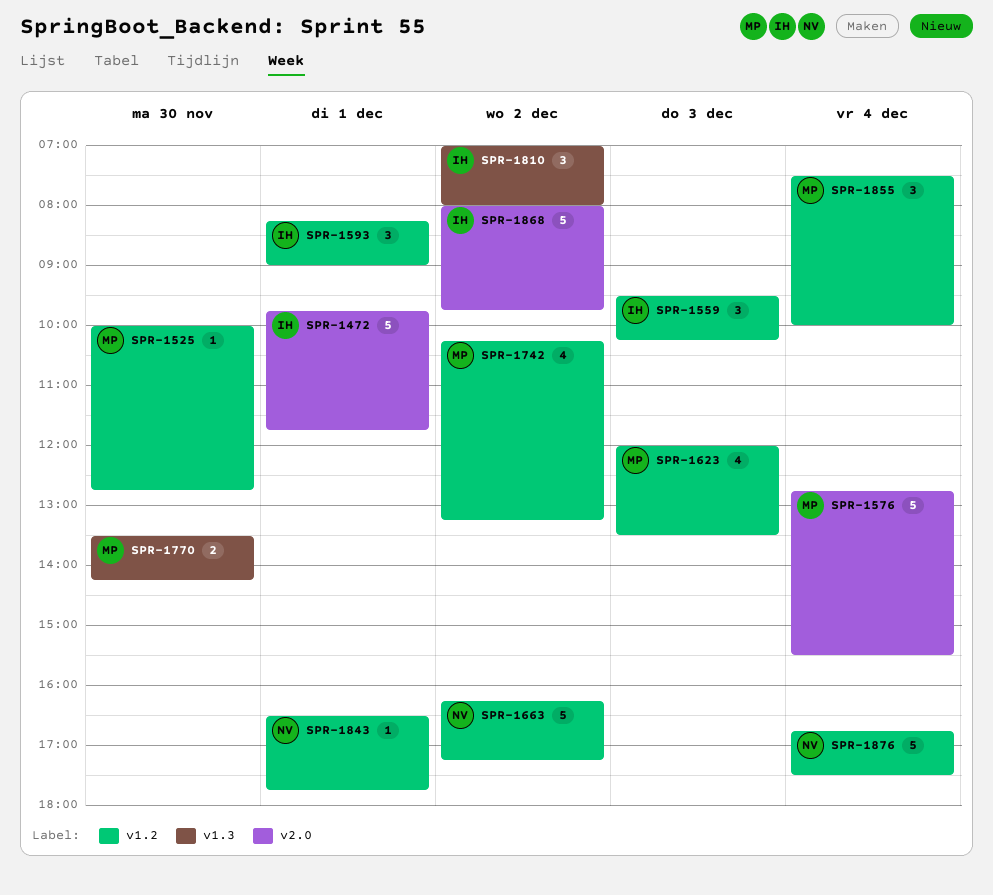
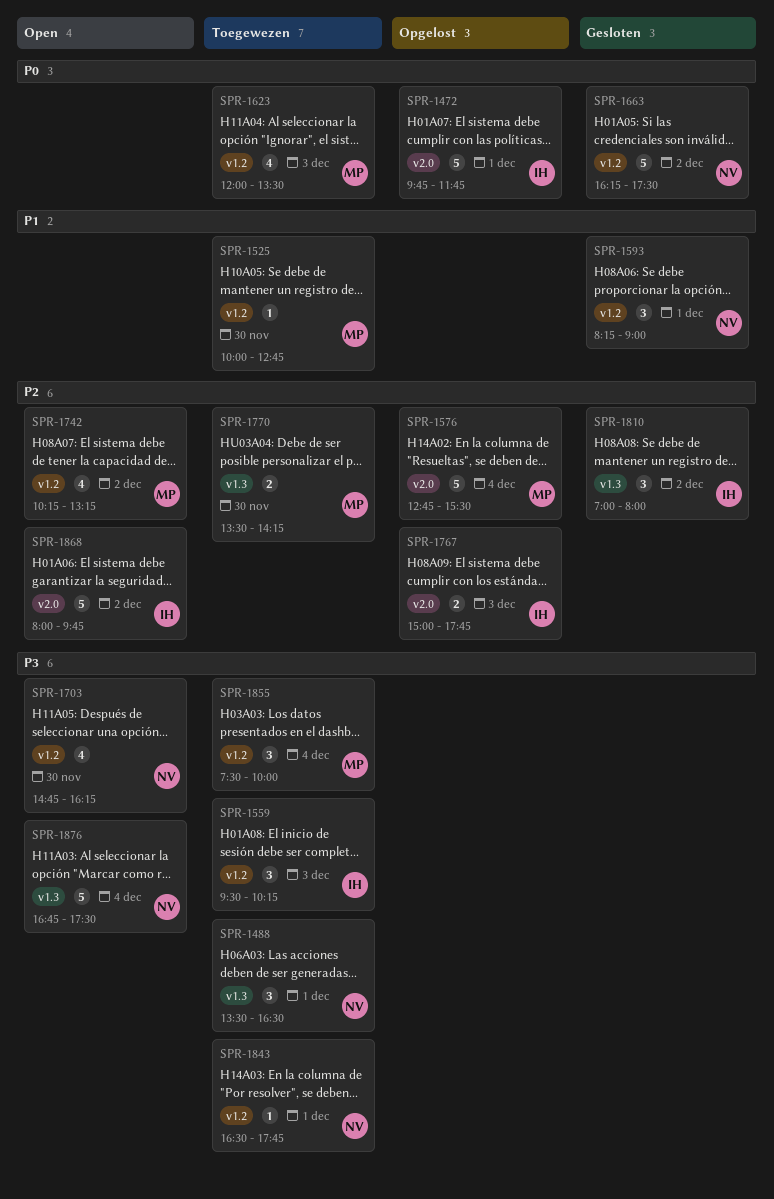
SPR-1488: none -> present
SPR-1593, owner: IH -> NV
SPR-1663, ends: 17:15 -> 17:30
SPR-1703: none -> present
SPR-1767: none -> present
SPR-1876, label: v1.2 -> v1.3

